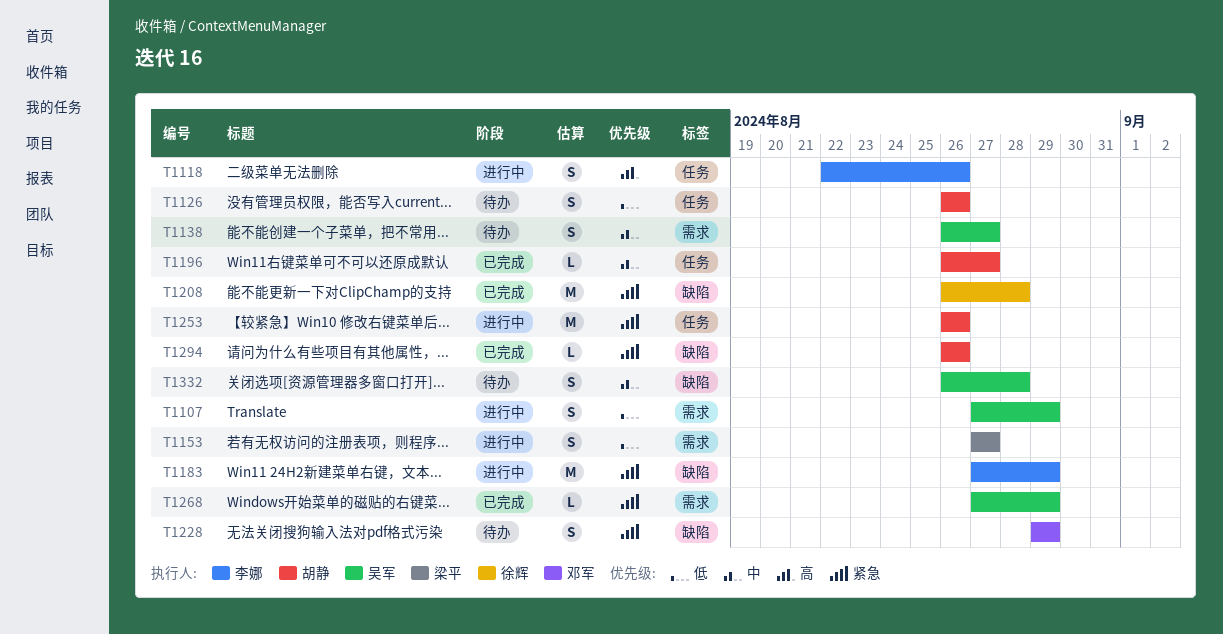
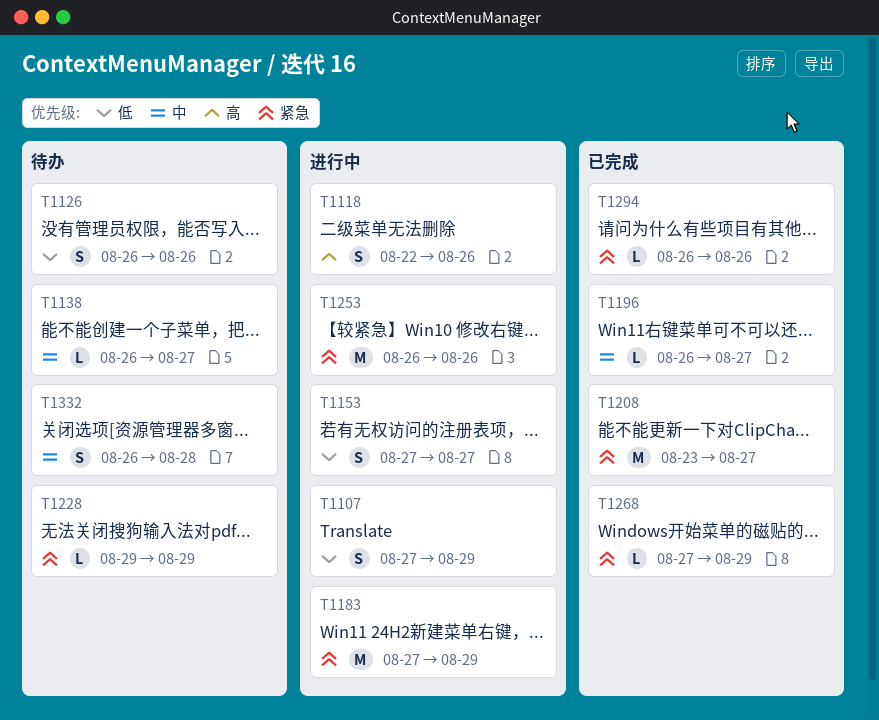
T1138, estimate: S -> L
T1208, start: Aug 26 -> Aug 23
T1208, due: Aug 28 -> Aug 27
T1228, estimate: S -> L

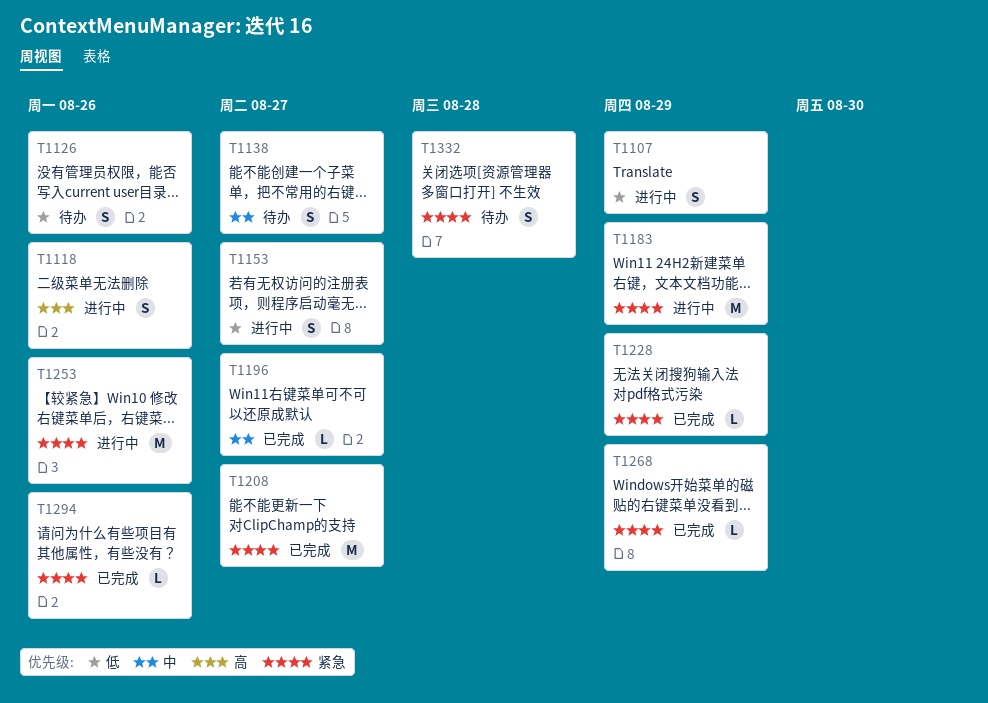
T1138, estimate: L -> S
T1228, status: 待办 -> 已完成
T1332, priority: 中 -> 紧急

